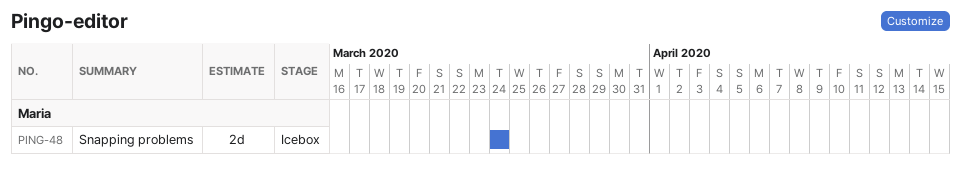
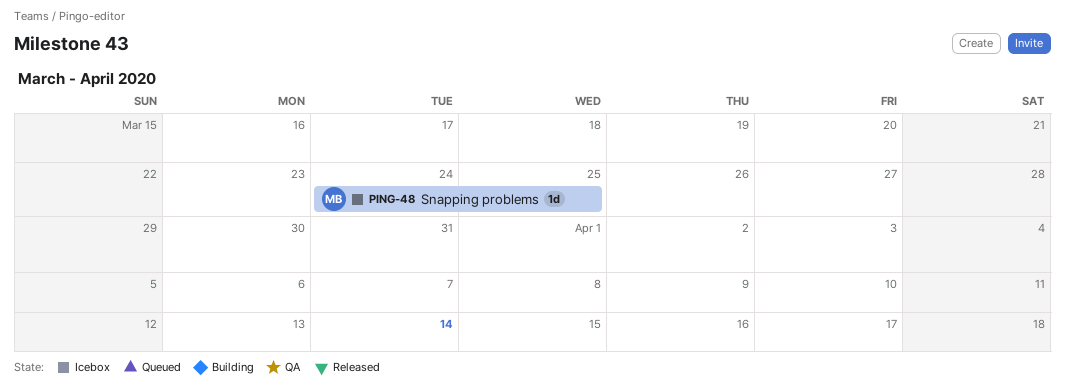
PING-48, estimate: 2d -> 1d
PING-48, due: Mar 24 -> Mar 25

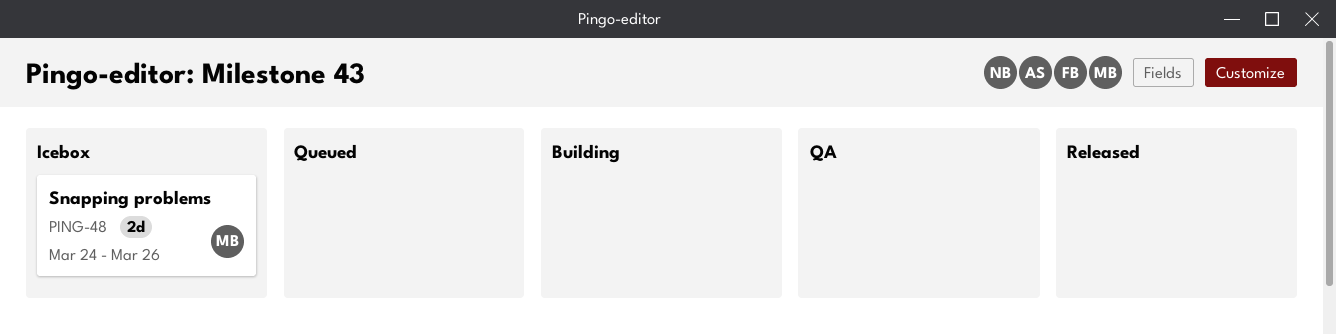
PING-48, estimate: 1d -> 2d
PING-48, due: Mar 25 -> Mar 26

